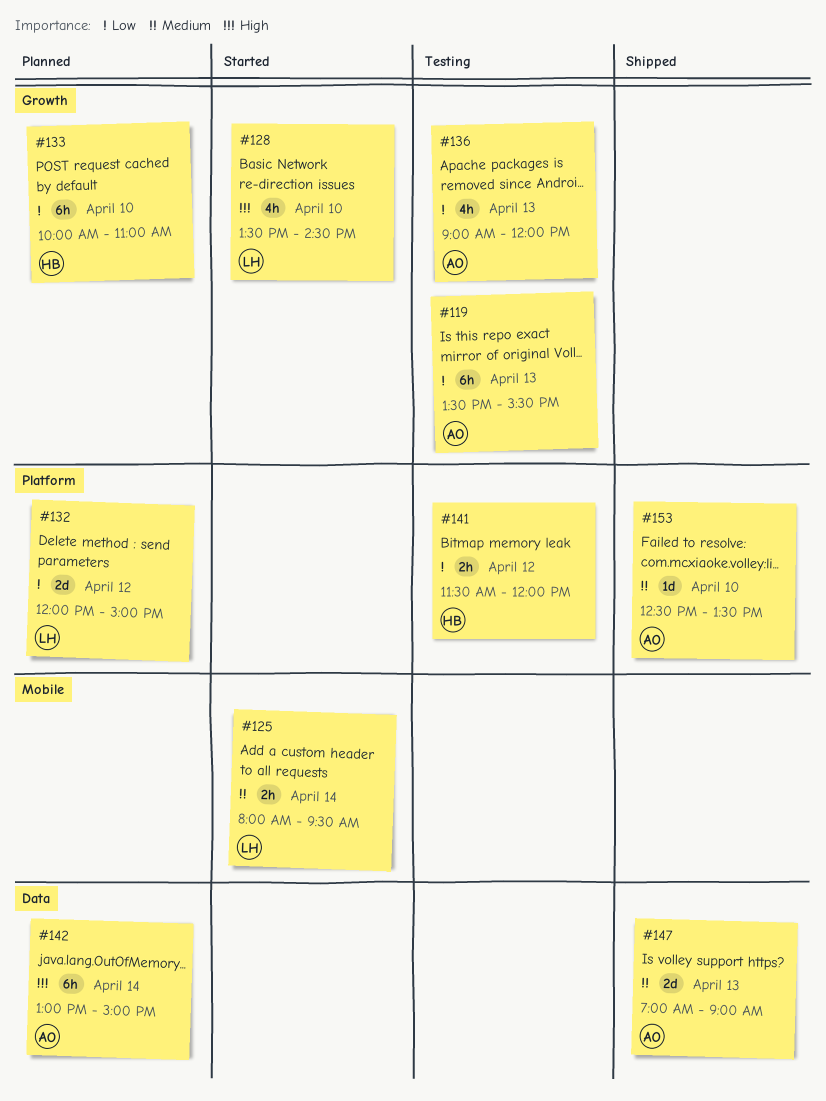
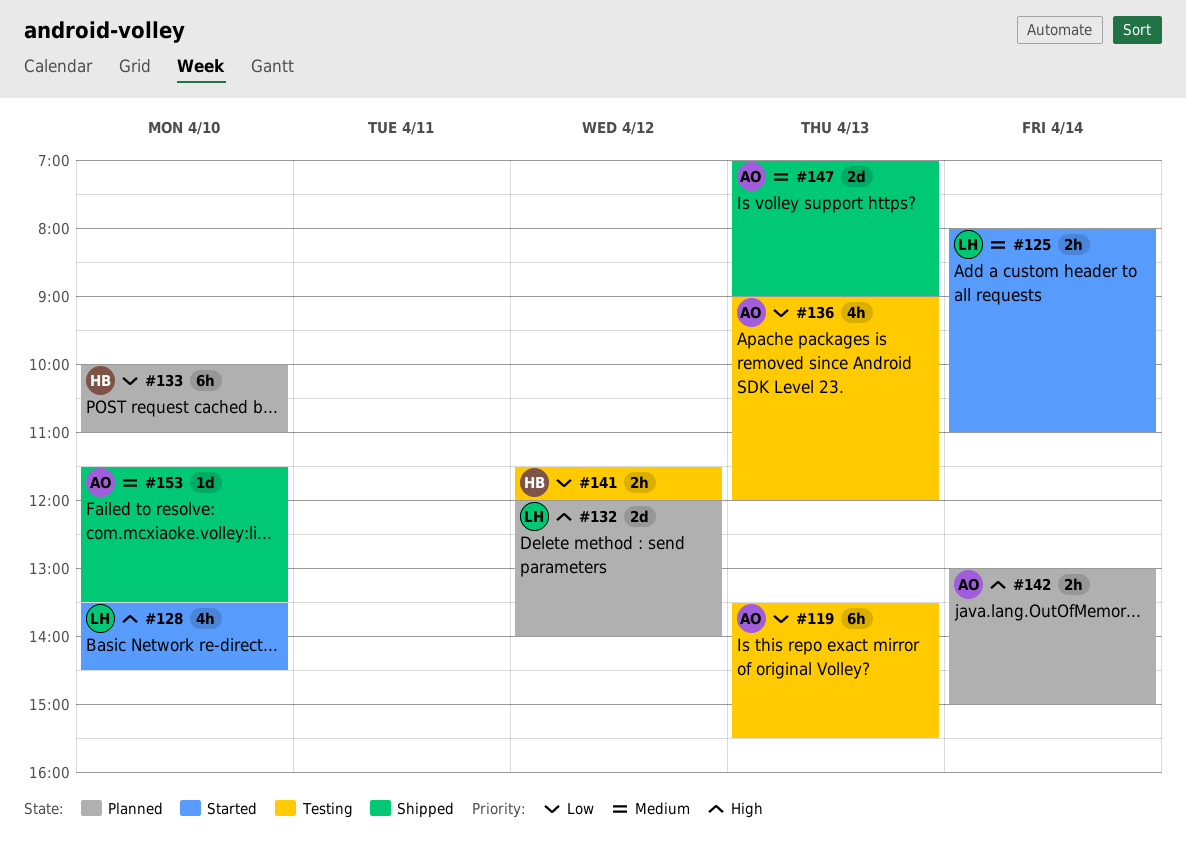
#125, ends: 09:30 -> 11:00
#132, priority: Low -> High
#132, ends: 15:00 -> 14:00
#142, estimate: 6h -> 2h
#153, begins: 12:30 -> 11:30

